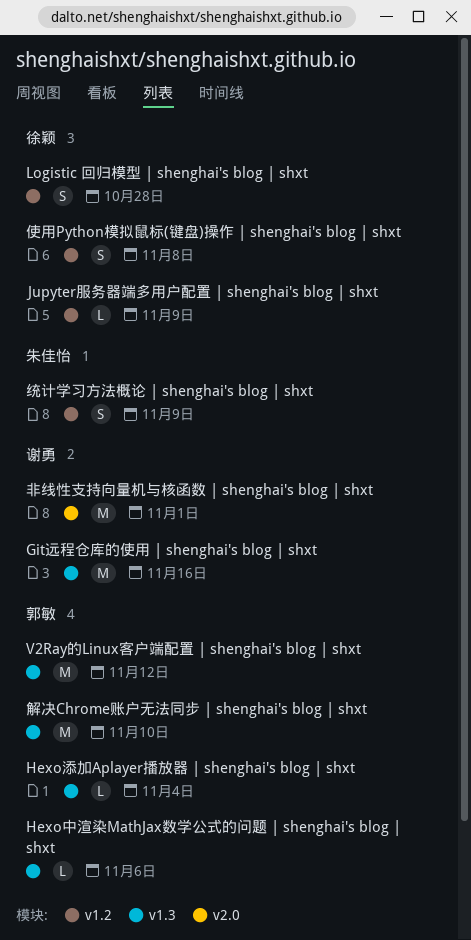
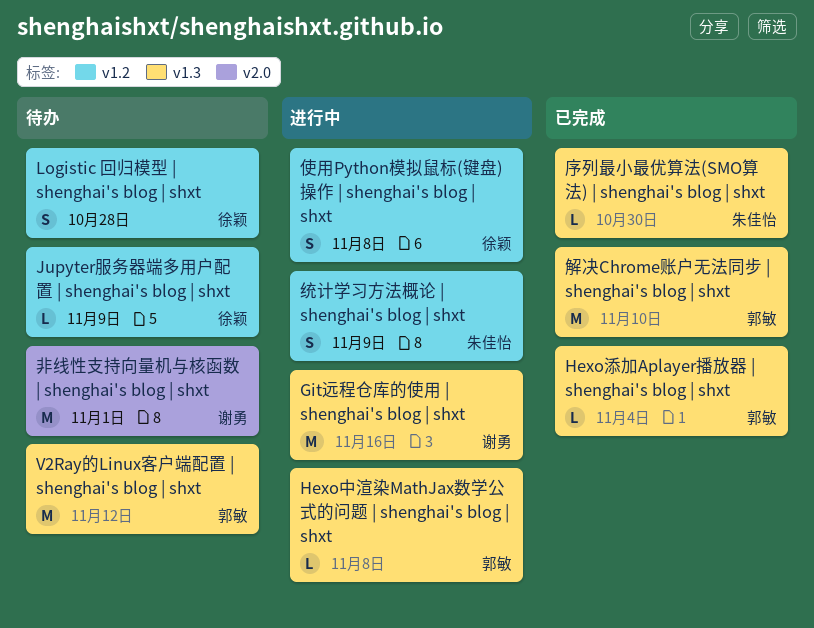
Hexo中渲染MathJax数学公式的问题 | shenghai's blog | shxt, due: Nov 6 -> Nov 8
序列最小最优算法(SMO算法) | shenghai's blog | shxt: none -> present

